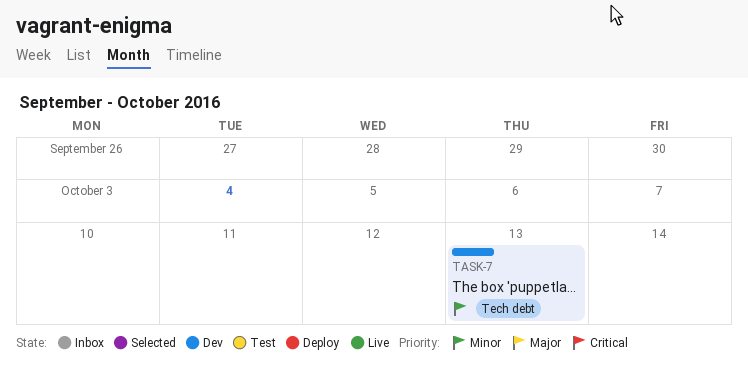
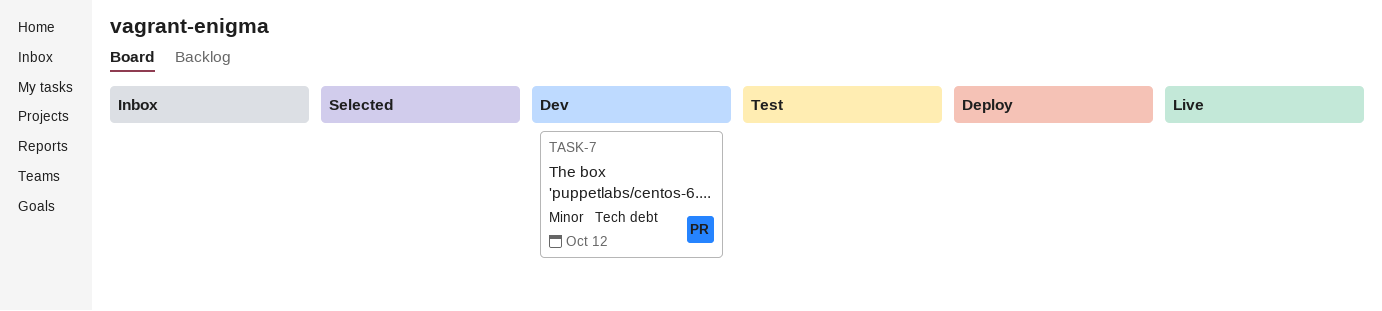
TASK-7, due: Oct 13 -> Oct 12

